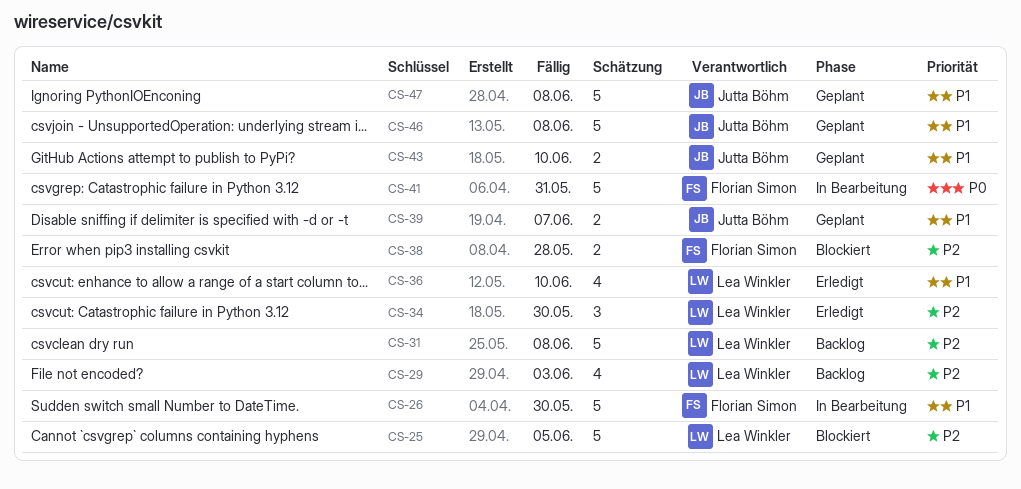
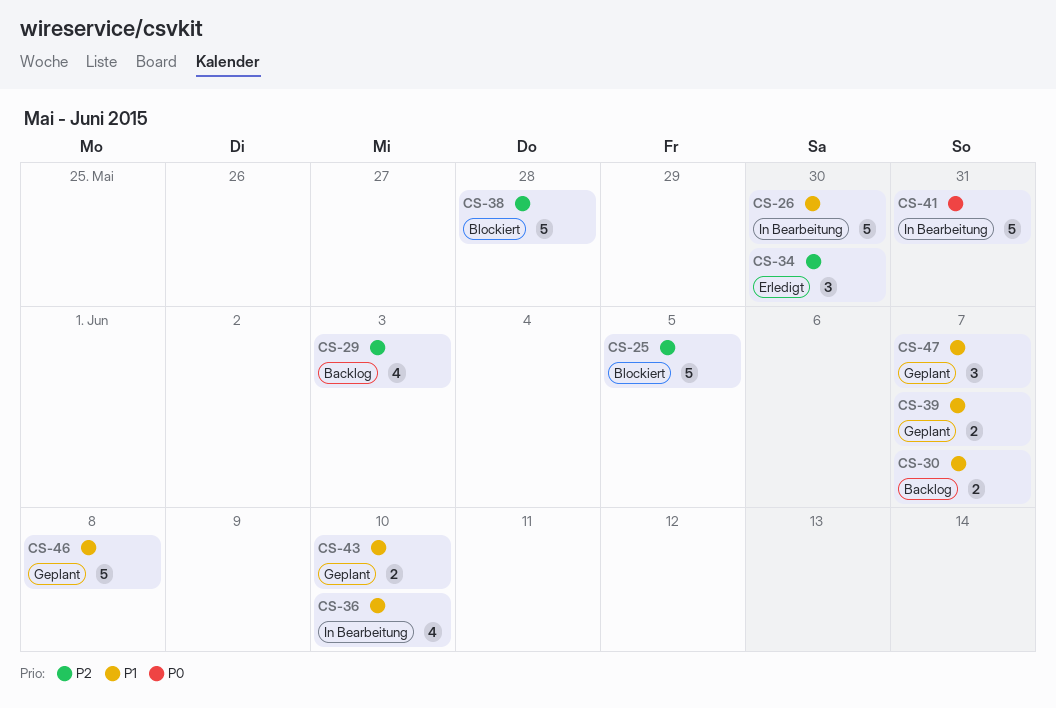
CS-30: none -> present
CS-31: present -> none
CS-36, status: Erledigt -> In Bearbeitung
CS-38, estimate: 2 -> 5
CS-47, estimate: 5 -> 3
CS-47, due: Jun 8 -> Jun 7

